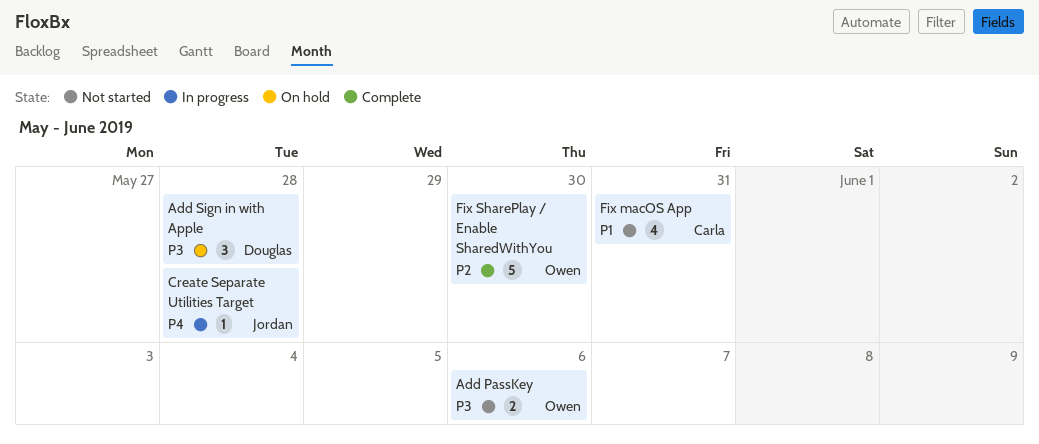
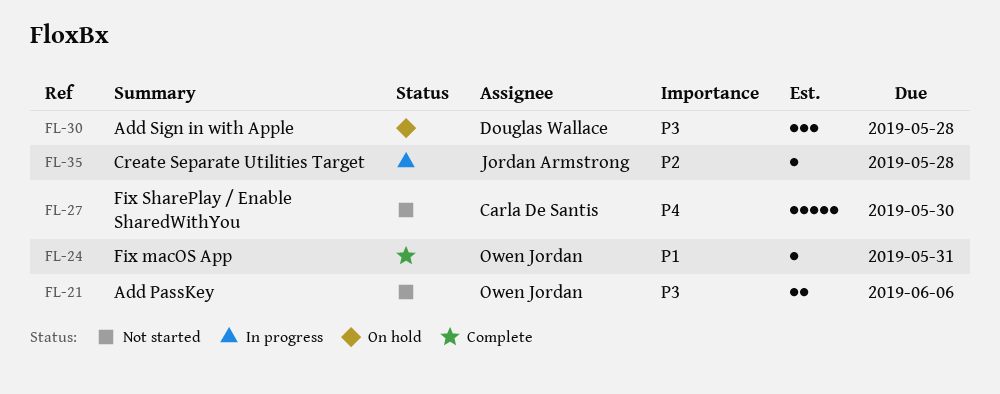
Create Separate Utilities Target, priority: P4 -> P2
Fix macOS App, status: Not started -> Complete
Fix macOS App, owner: Carla De Santis -> Owen Jordan
Fix macOS App, estimate: 4 -> 1
Fix SharePlay / Enable SharedWithYou, status: Complete -> Not started
Fix SharePlay / Enable SharedWithYou, owner: Owen Jordan -> Carla De Santis
Fix SharePlay / Enable SharedWithYou, priority: P2 -> P4

